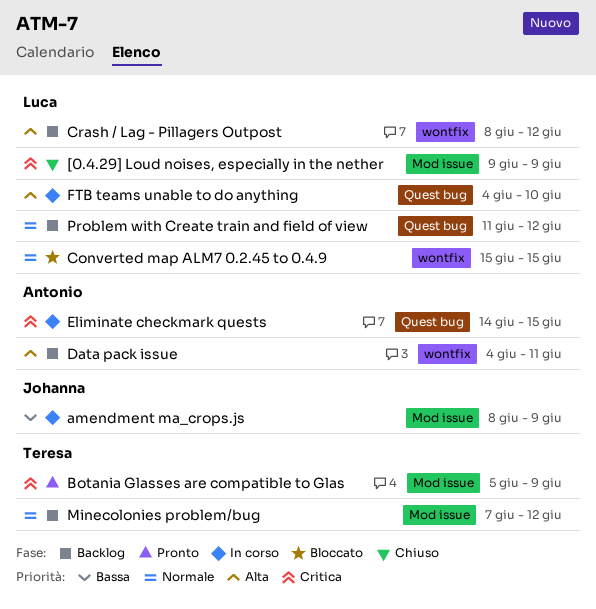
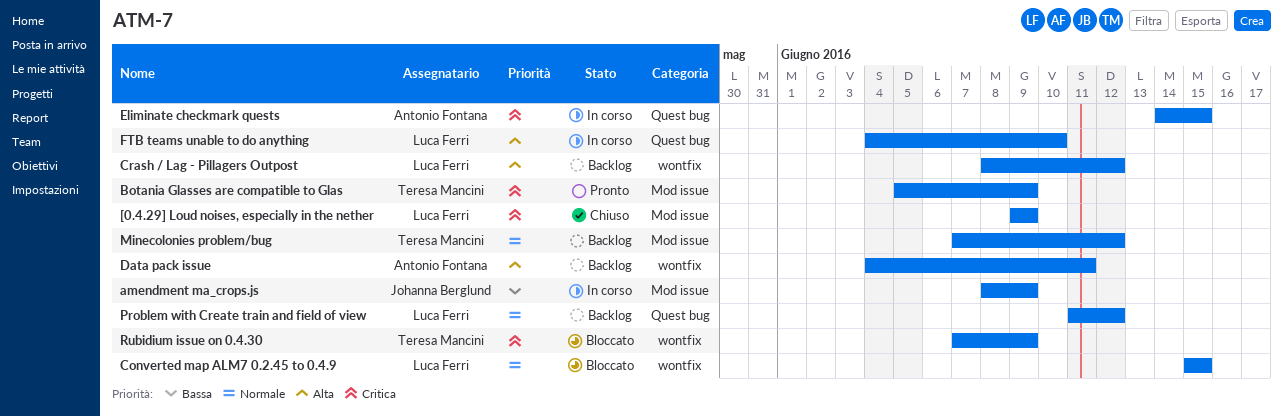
Rubidium issue on 0.4.30: none -> present

